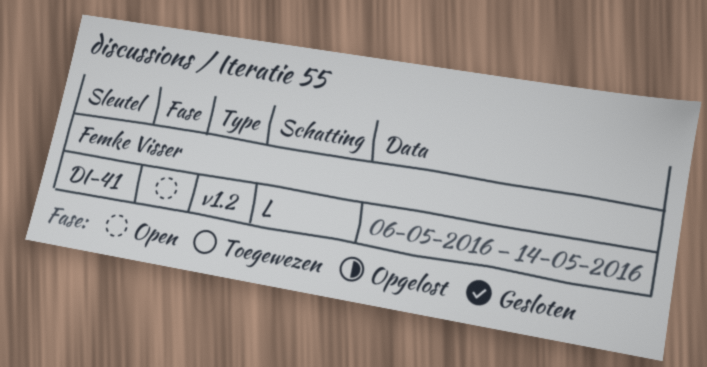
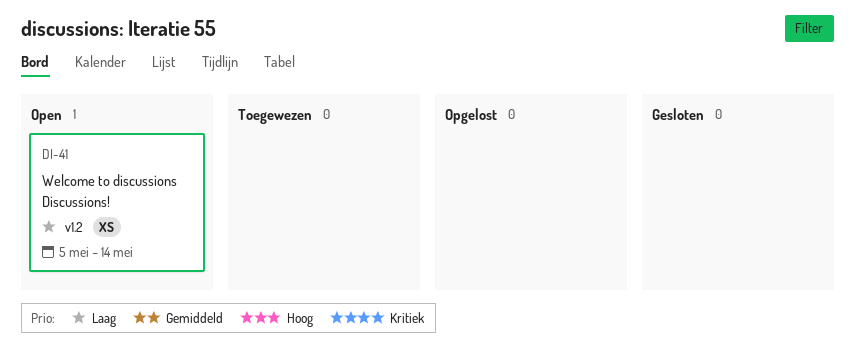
DI-41, estimate: L -> XS
DI-41, start: May 6 -> May 5

